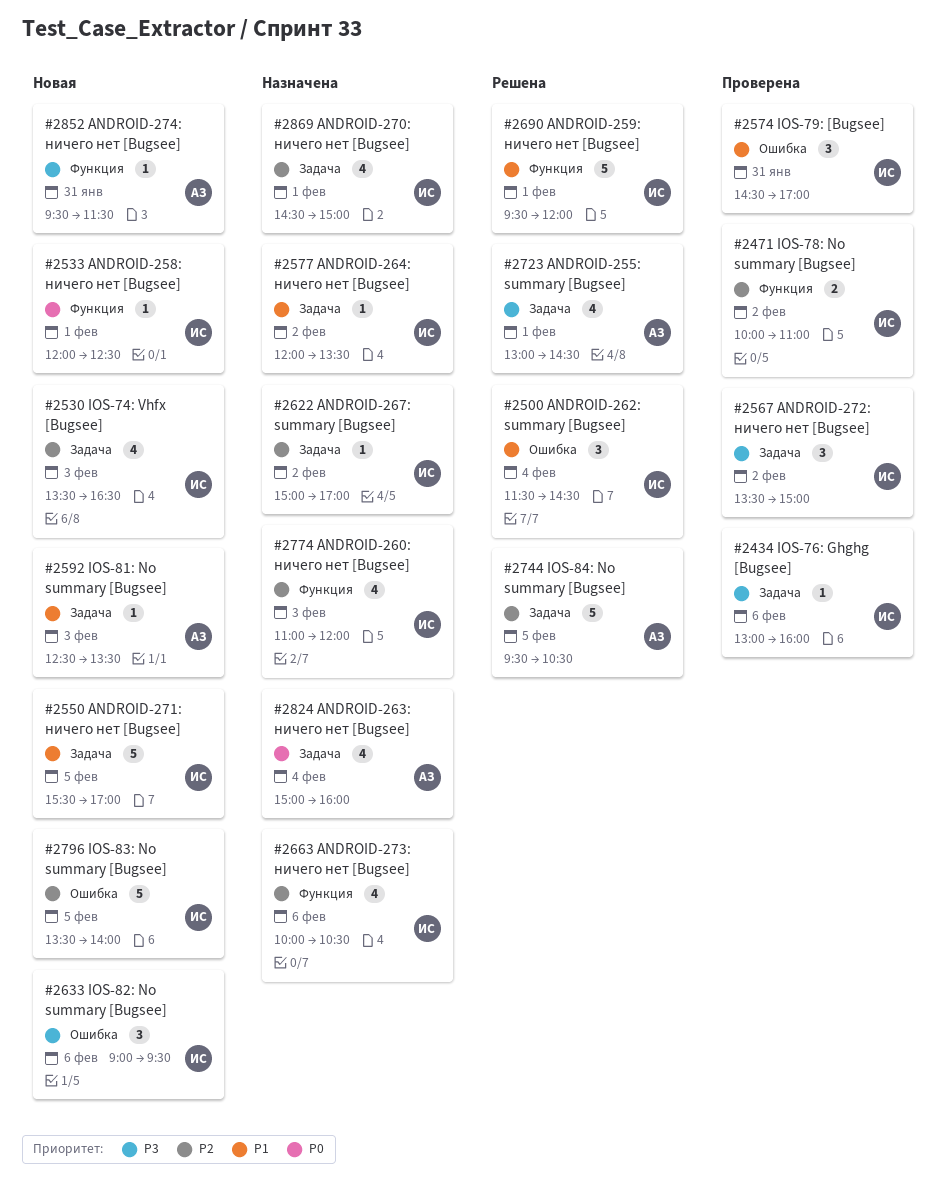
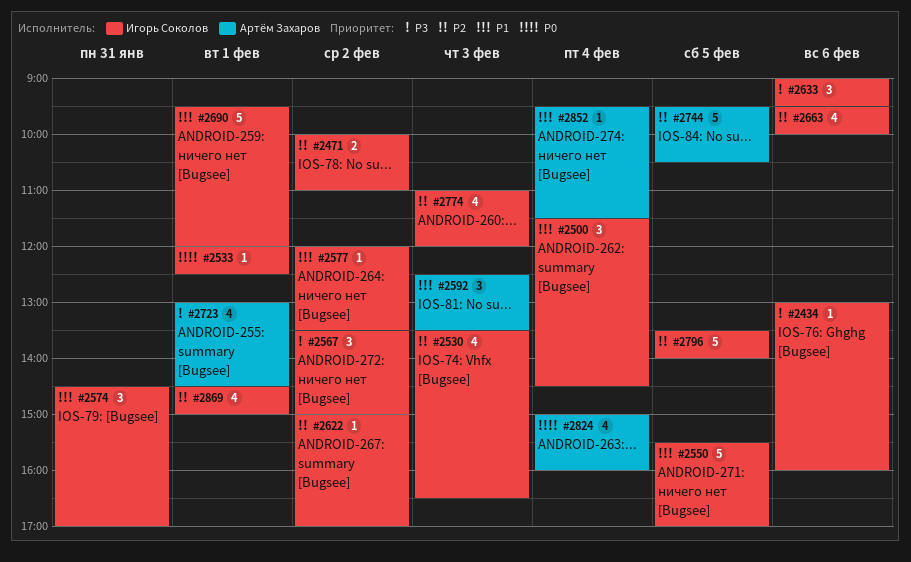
#2592, estimate: 1 -> 3
#2663, begins: 10:00 -> 09:30
#2663, ends: 10:30 -> 10:00
#2852, priority: P3 -> P1
#2852, day: Jan 31 -> Feb 4

